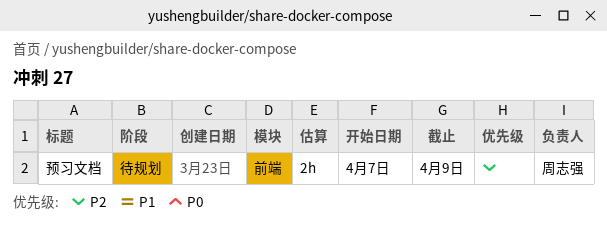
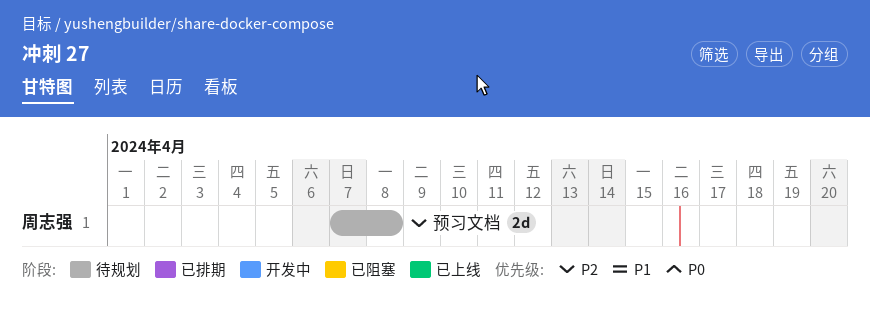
预习文档, estimate: 2h -> 2d
预习文档, due: Apr 9 -> Apr 8

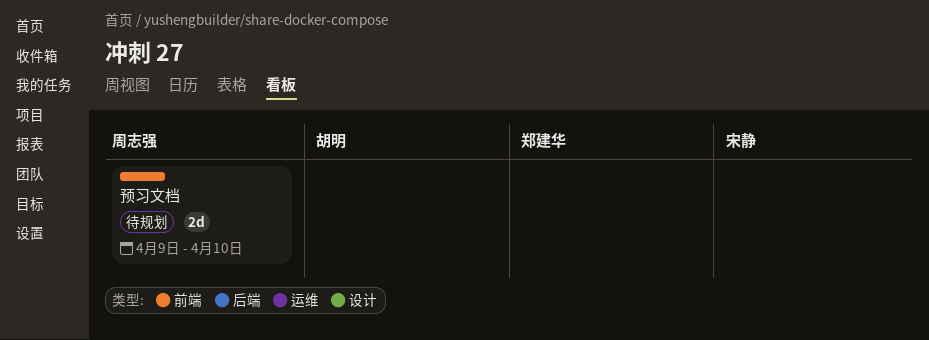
预习文档, start: Apr 7 -> Apr 9
预习文档, due: Apr 8 -> Apr 10

